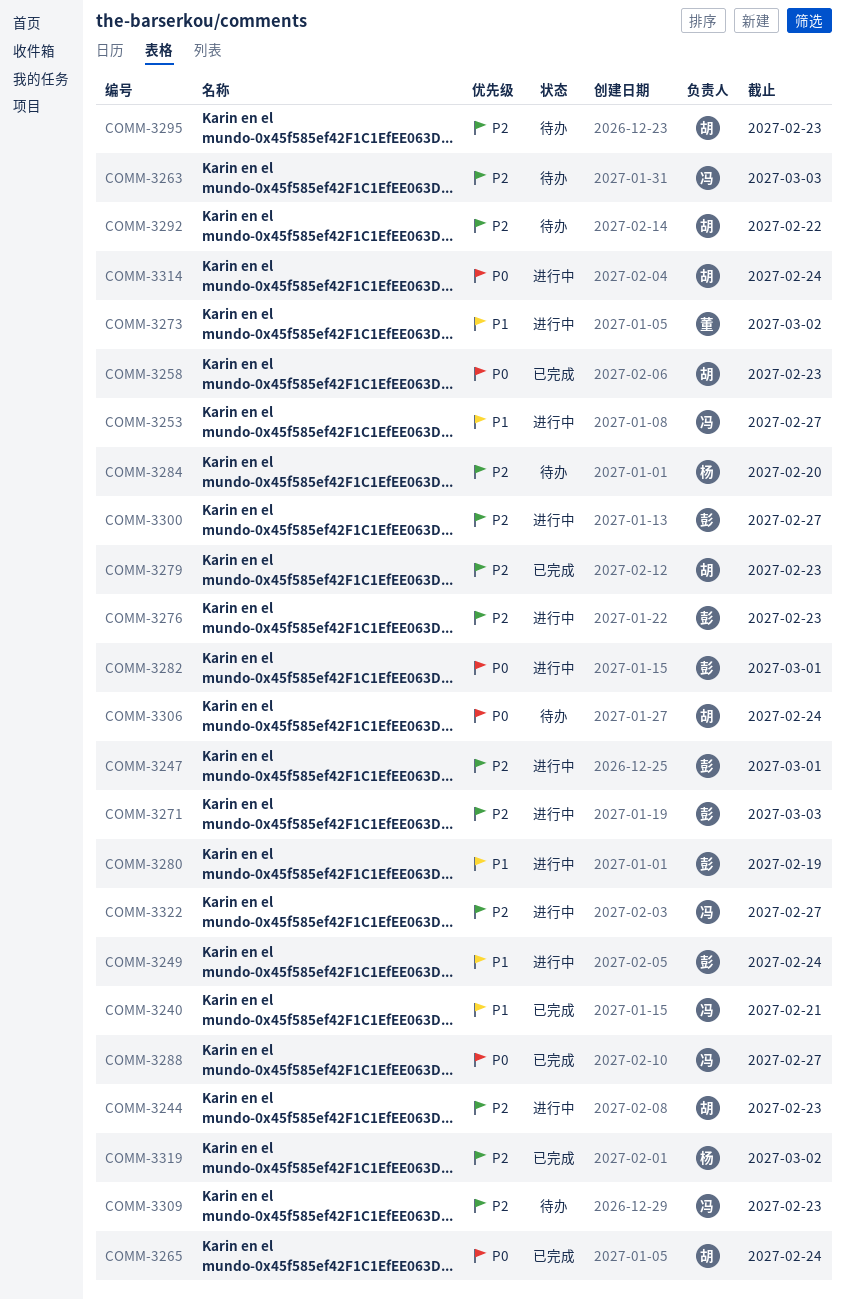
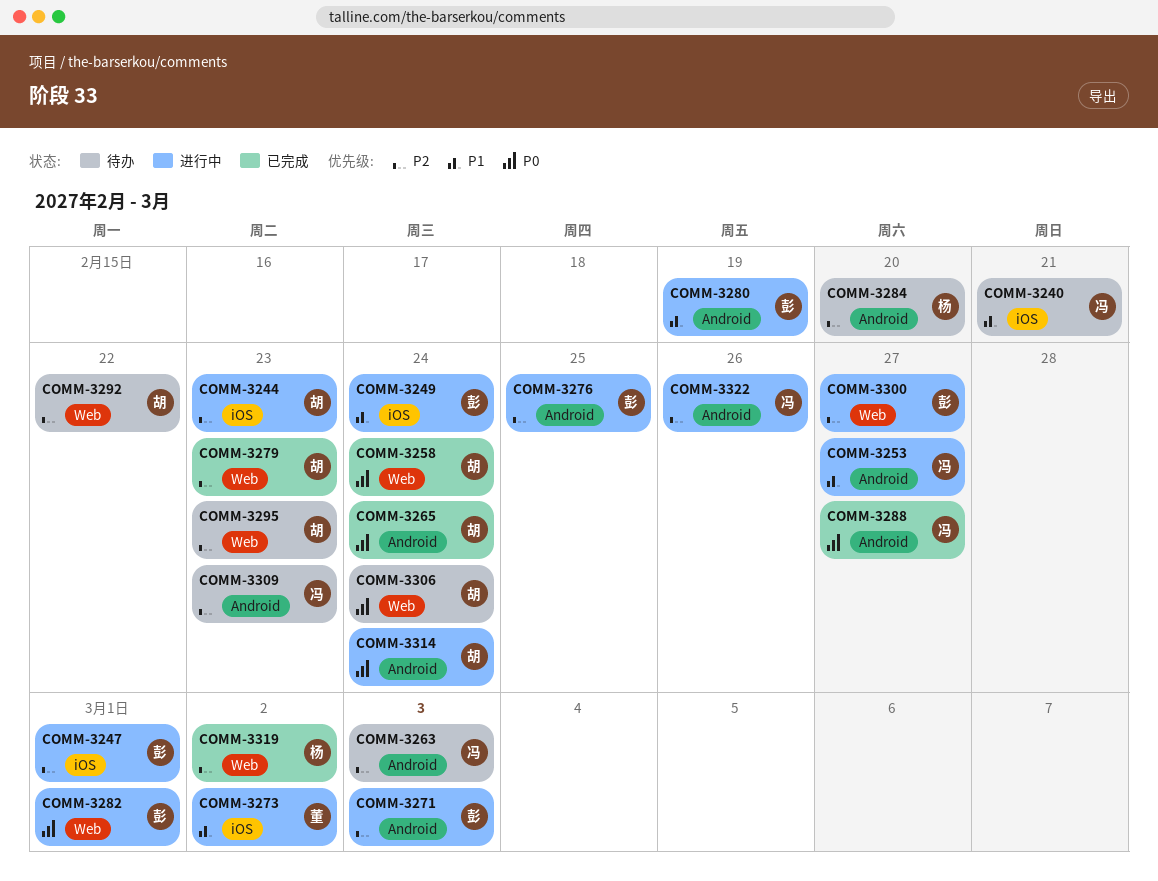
COMM-3240, status: 已完成 -> 待办
COMM-3258, due: Feb 23 -> Feb 24
COMM-3276, due: Feb 23 -> Feb 25
COMM-3322, due: Feb 27 -> Feb 26

